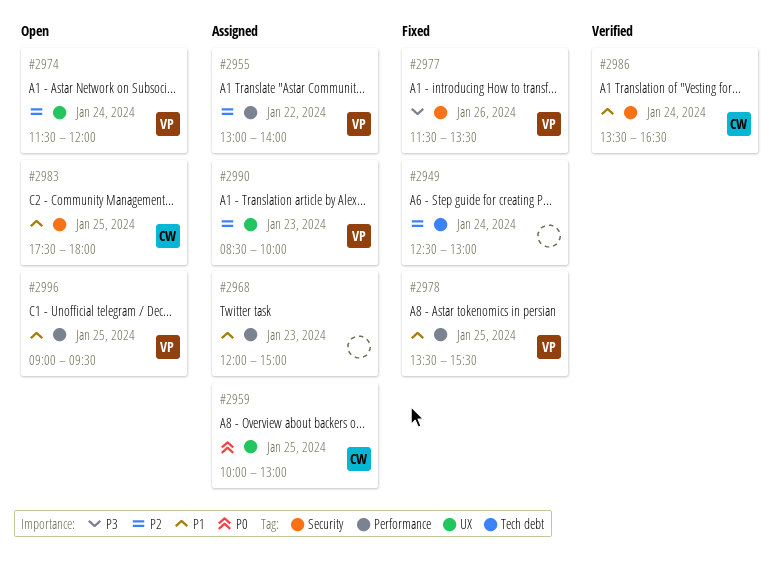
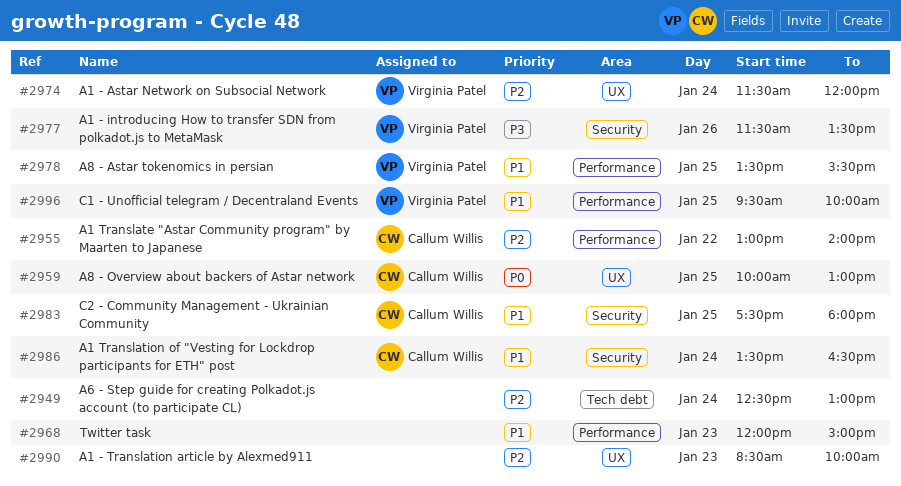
#2955, owner: Virginia Patel -> Callum Willis
#2990, owner: Virginia Patel -> none
#2996, begins: 09:00 -> 09:30
#2996, ends: 09:30 -> 10:00

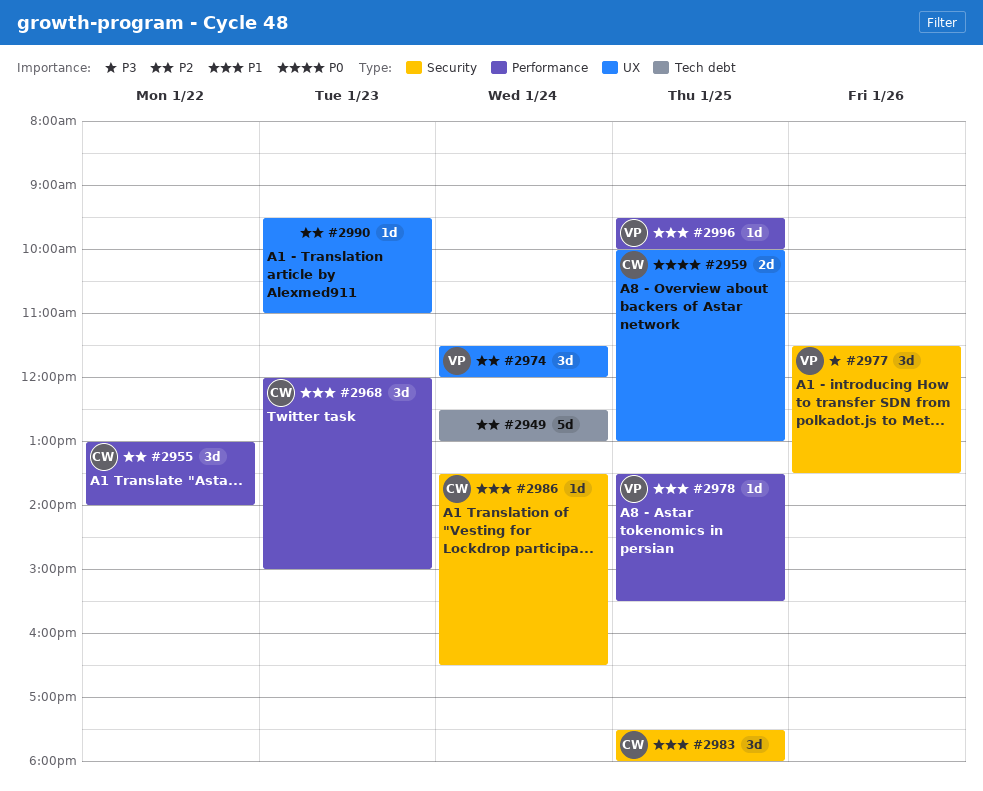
#2968, owner: none -> Callum Willis
#2990, begins: 08:30 -> 09:30
#2990, ends: 10:00 -> 11:00

